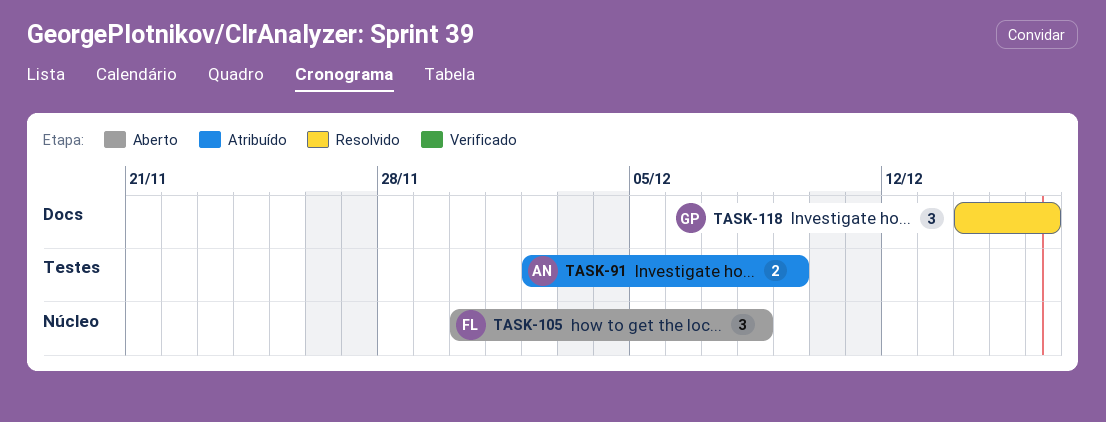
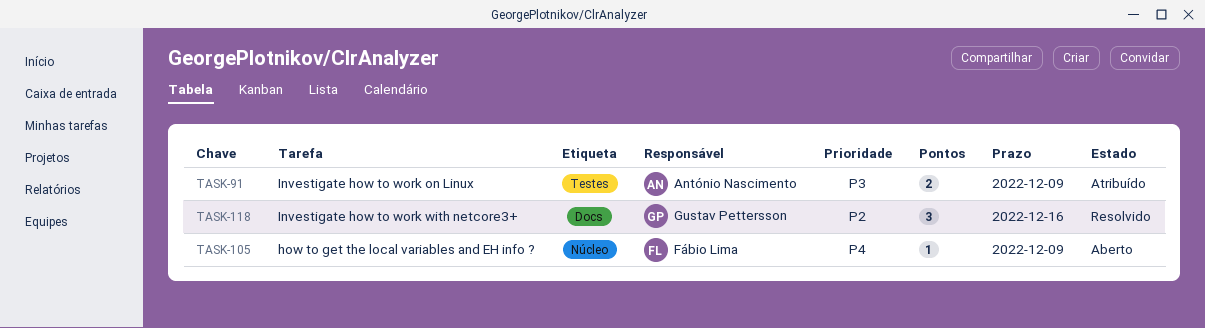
TASK-105, estimate: 3 -> 1
TASK-105, due: Dec 8 -> Dec 9

